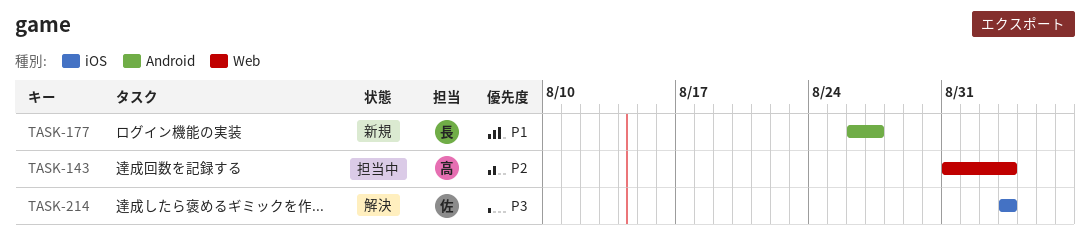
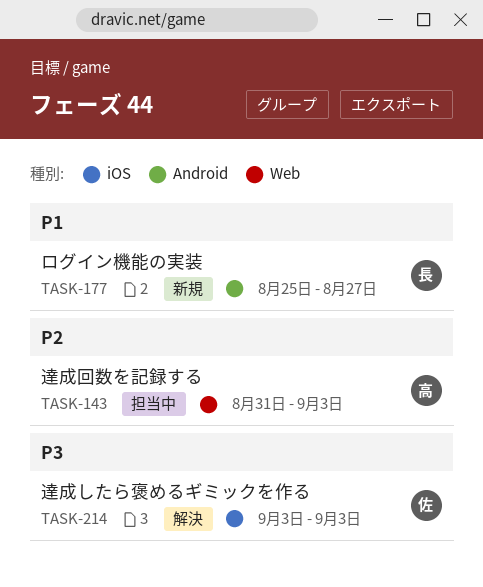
TASK-177, start: Aug 26 -> Aug 25

